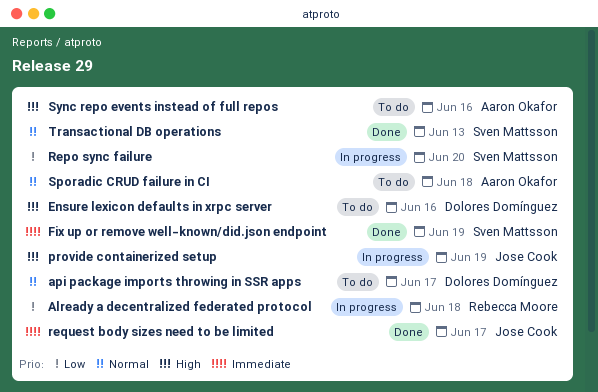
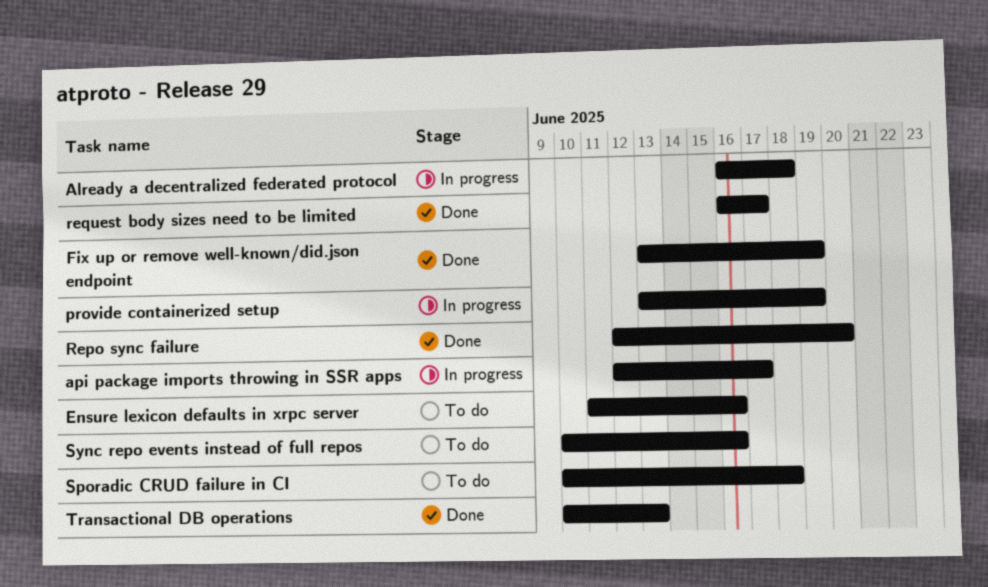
api package imports throwing in SSR apps, status: To do -> In progress
Repo sync failure, status: In progress -> Done

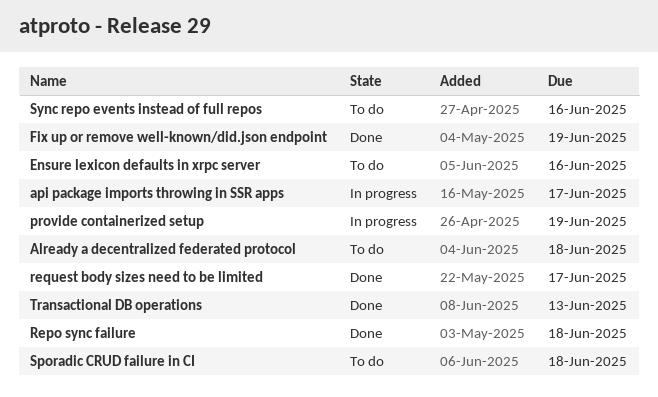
Already a decentralized federated protocol, status: In progress -> To do
Repo sync failure, due: Jun 20 -> Jun 18

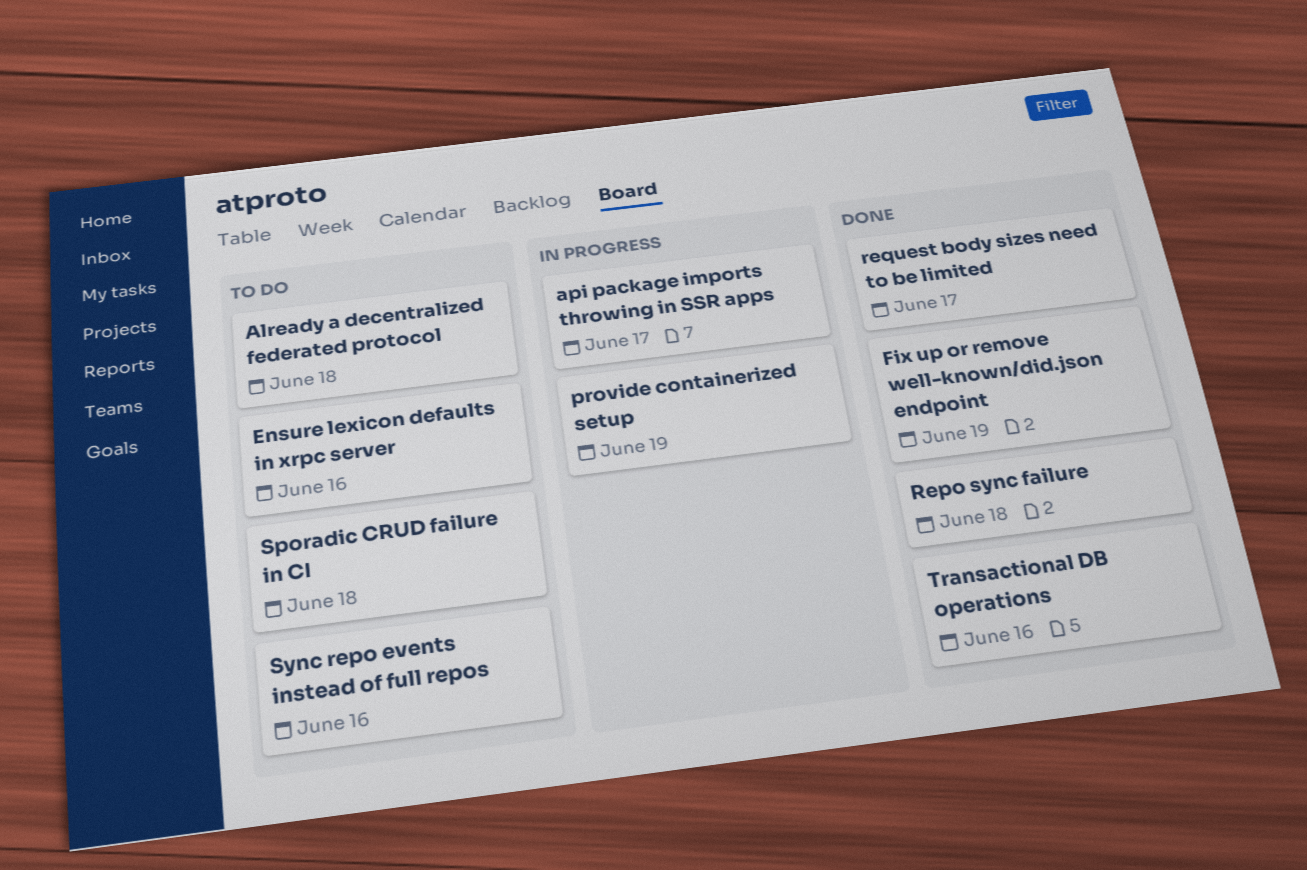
Transactional DB operations, due: Jun 13 -> Jun 16

